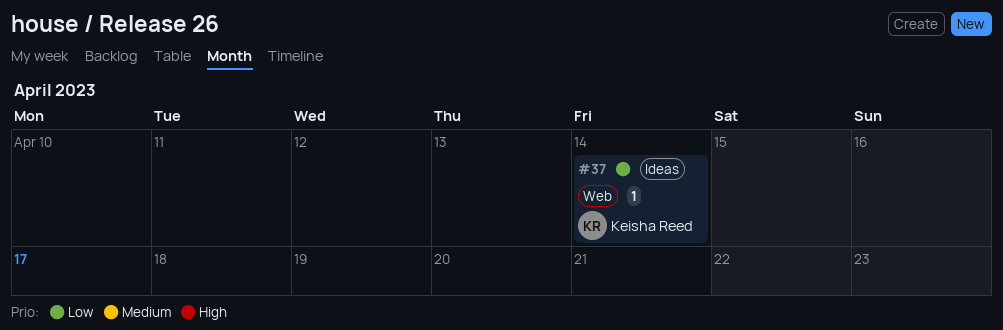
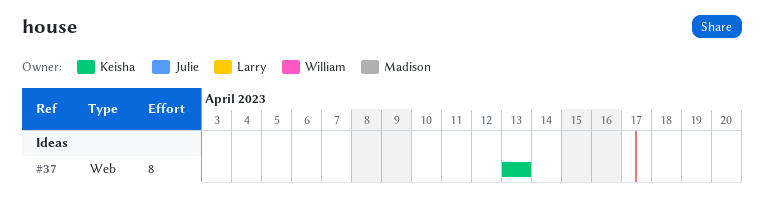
#37, estimate: 1 -> 8
#37, due: Apr 14 -> Apr 13

